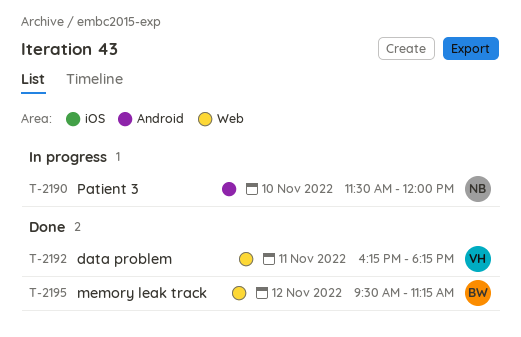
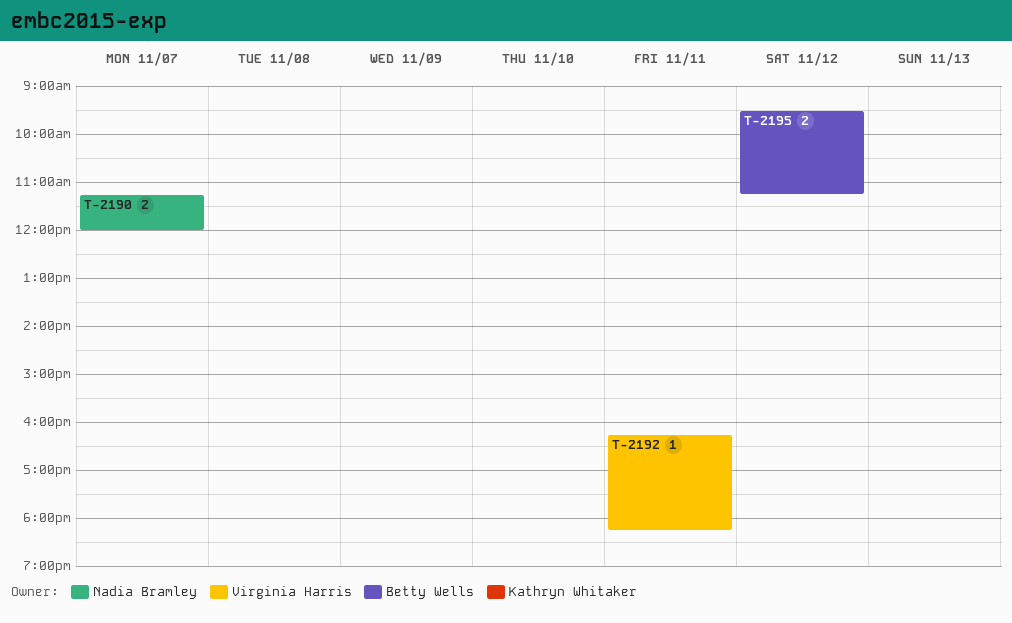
T-2190, day: Nov 10 -> Nov 7
T-2190, begins: 11:30 -> 11:15

